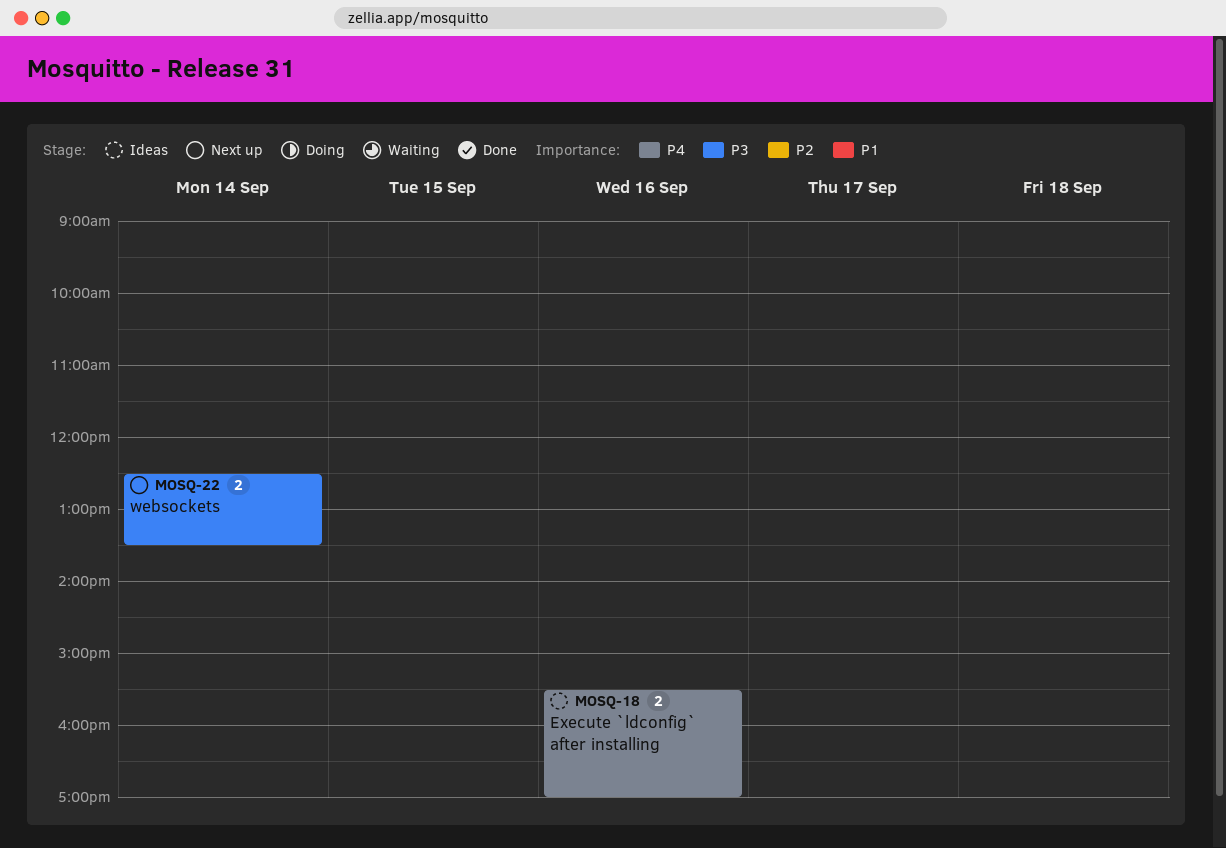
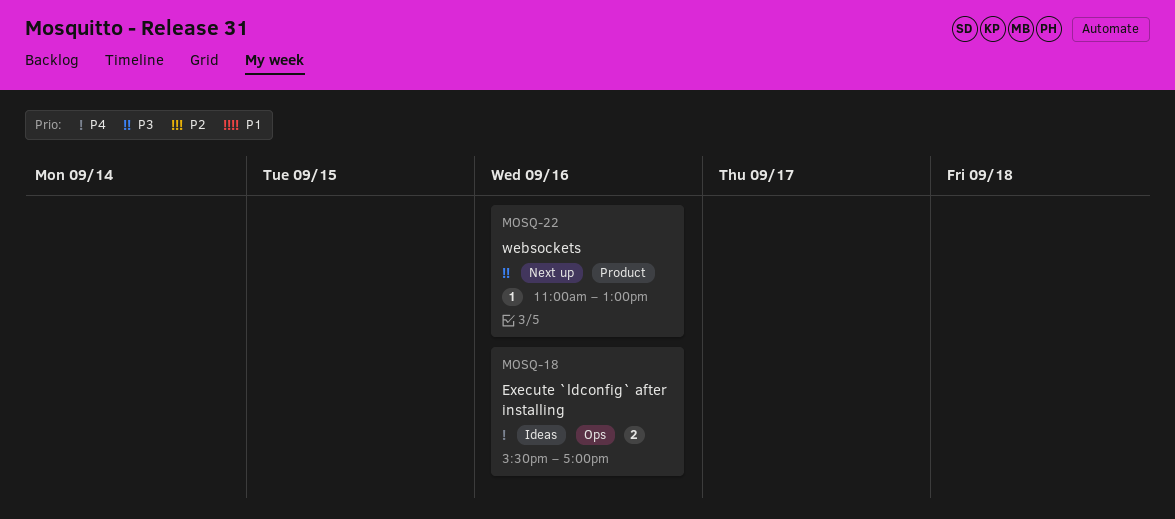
MOSQ-22, estimate: 2 -> 1
MOSQ-22, day: Sep 14 -> Sep 16
MOSQ-22, begins: 12:30 -> 11:00
MOSQ-22, ends: 13:30 -> 13:00

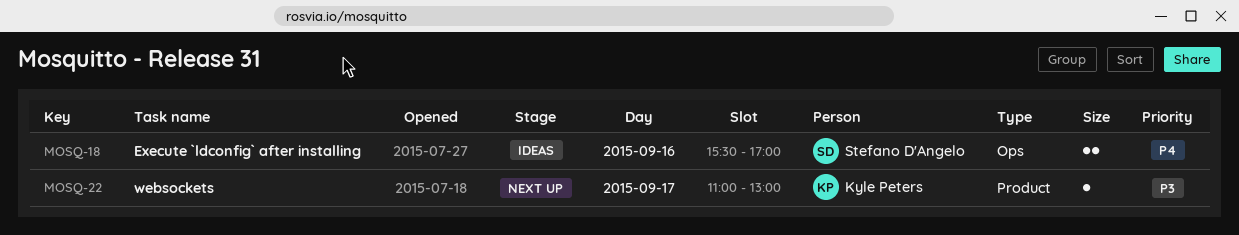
MOSQ-22, day: Sep 16 -> Sep 17

